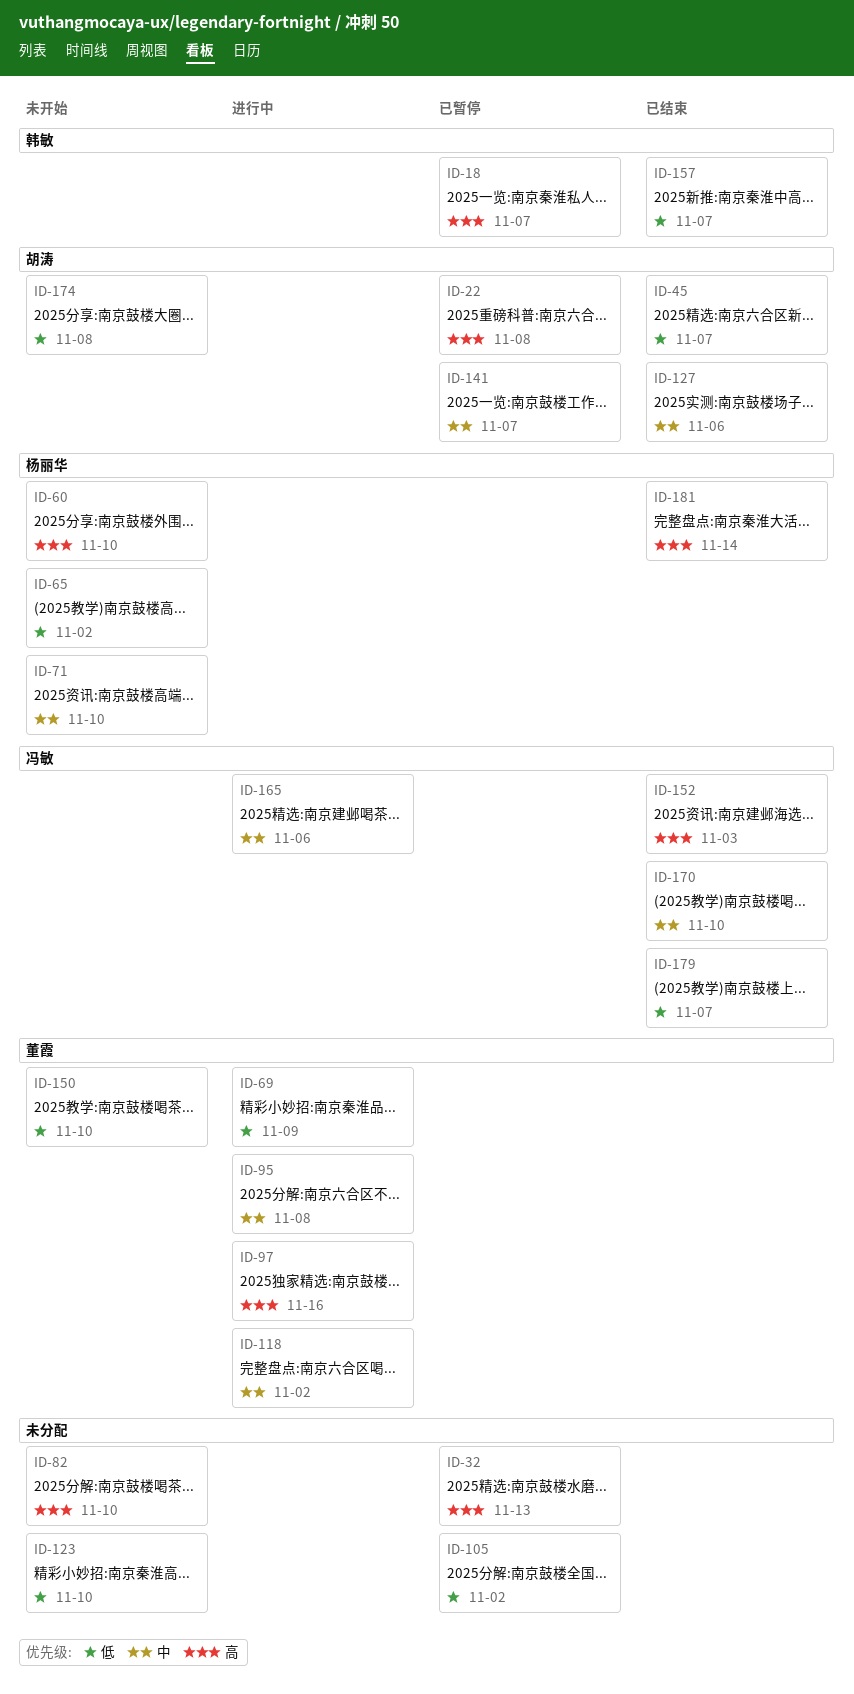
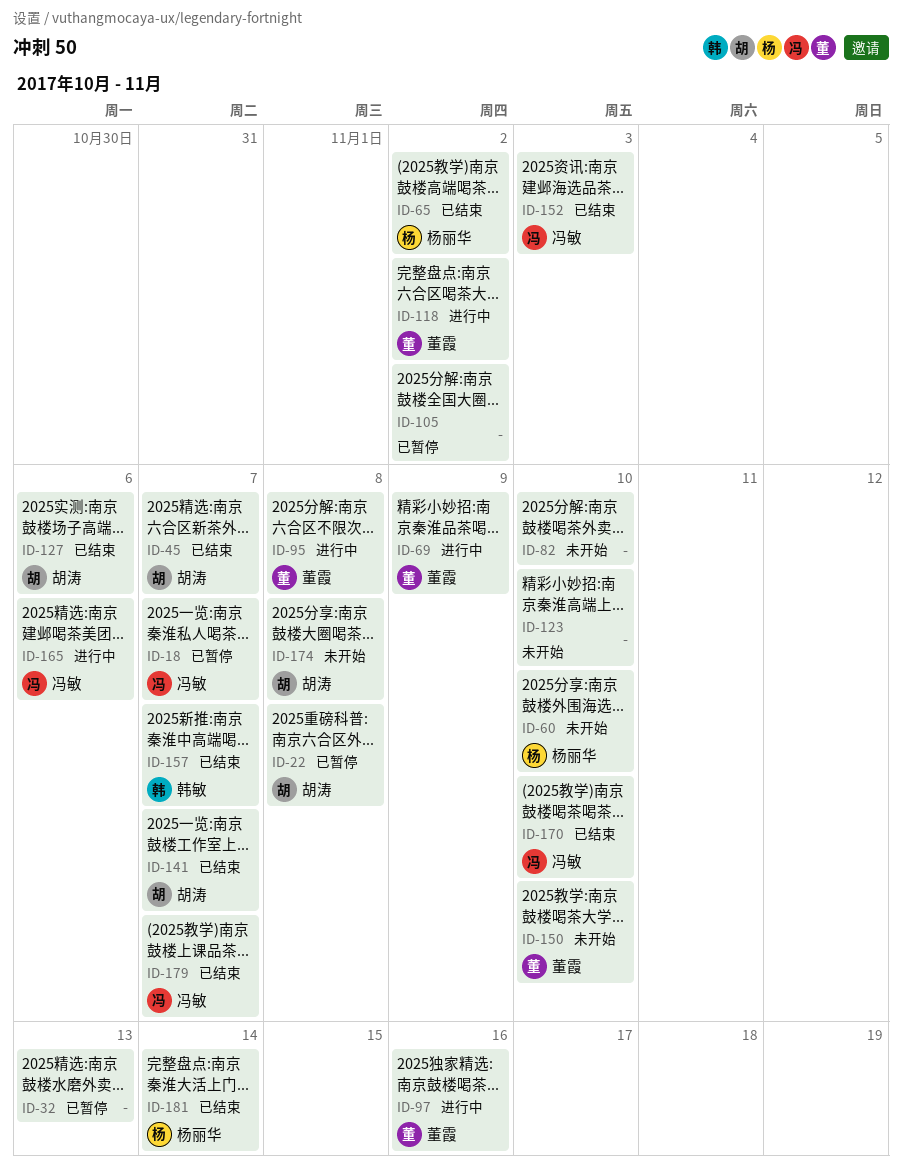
ID-18, owner: 韩敏 -> 冯敏
ID-65, status: 未开始 -> 已结束
ID-71: present -> none
ID-141, status: 已暂停 -> 已结束

